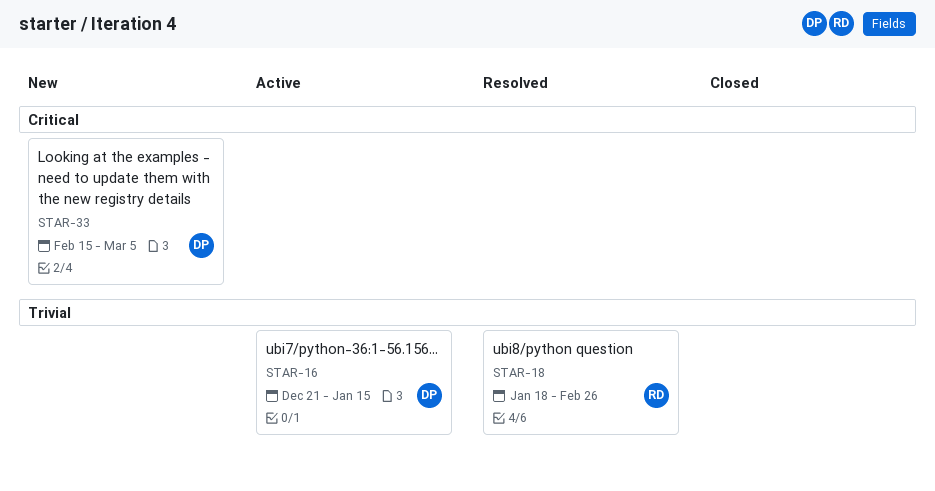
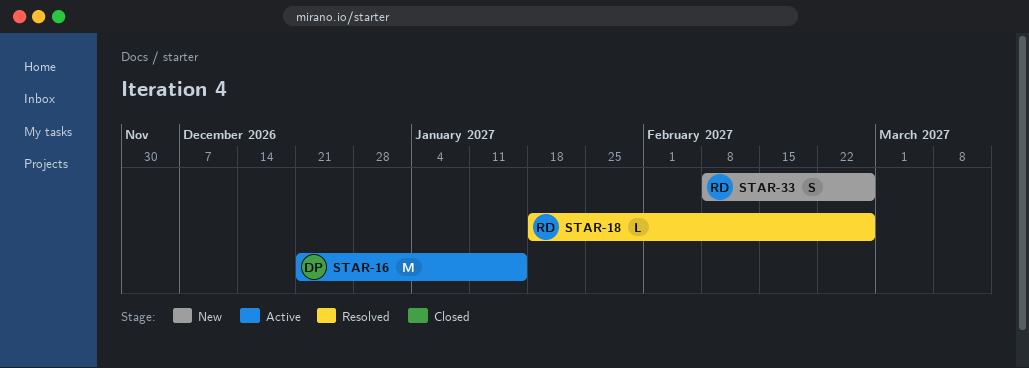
STAR-33, owner: DP -> RD
STAR-33, start: Feb 15 -> Feb 8
STAR-33, due: Mar 5 -> Feb 26

